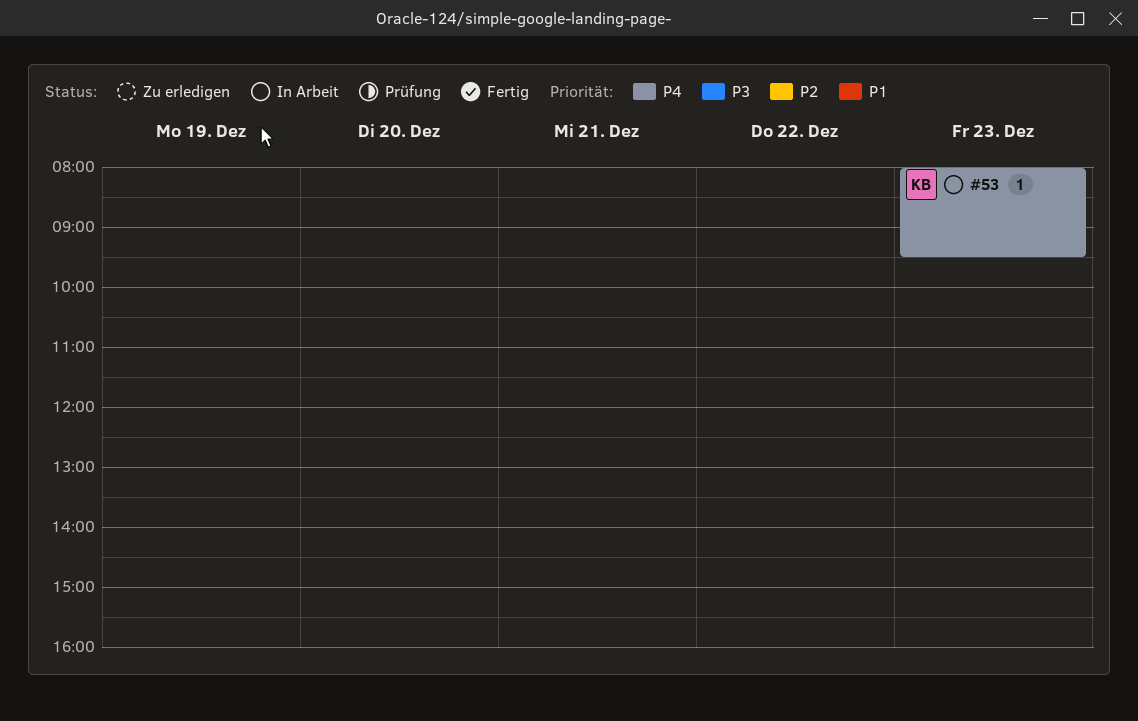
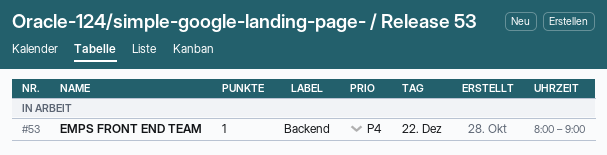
#53, day: Dec 23 -> Dec 22
#53, ends: 09:30 -> 09:00

